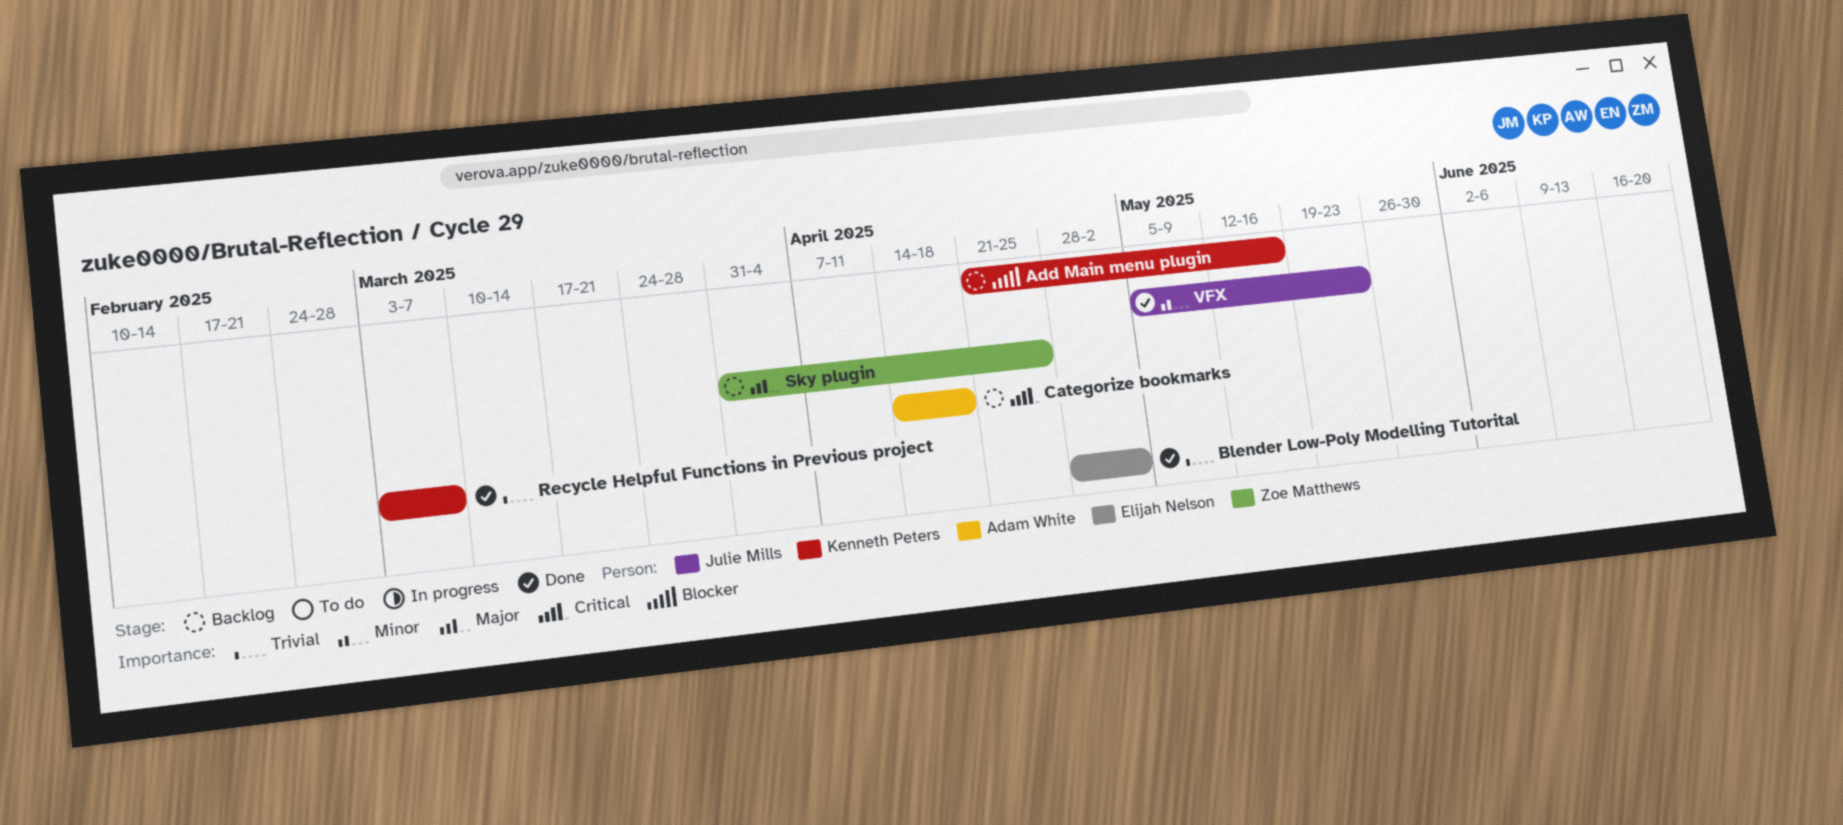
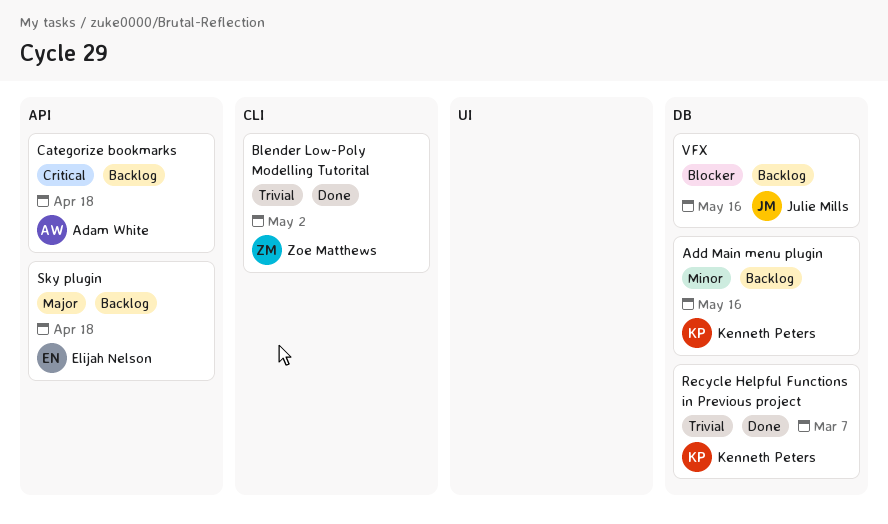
Add Main menu plugin, priority: Blocker -> Minor
Blender Low-Poly Modelling Tutorital, owner: Elijah Nelson -> Zoe Matthews
Sky plugin, owner: Zoe Matthews -> Elijah Nelson
Sky plugin, due: Apr 25 -> Apr 18
VFX, status: Done -> Backlog
VFX, priority: Minor -> Blocker
VFX, due: May 23 -> May 16

